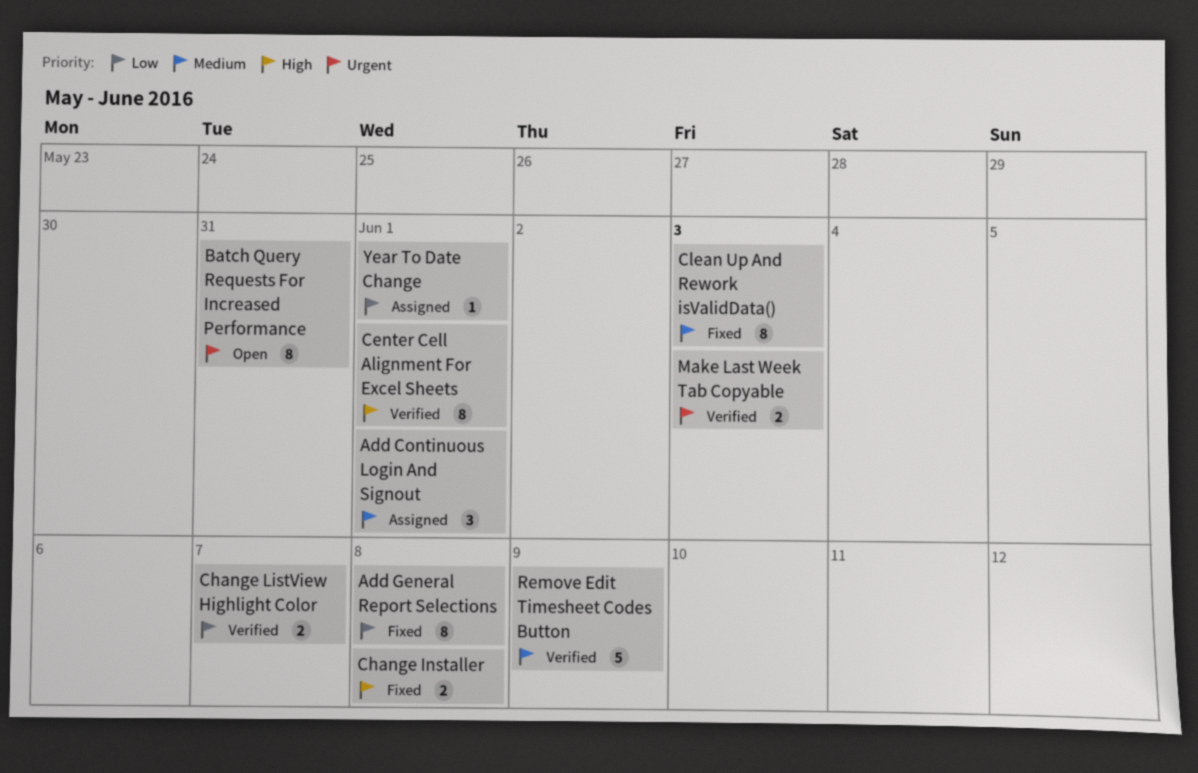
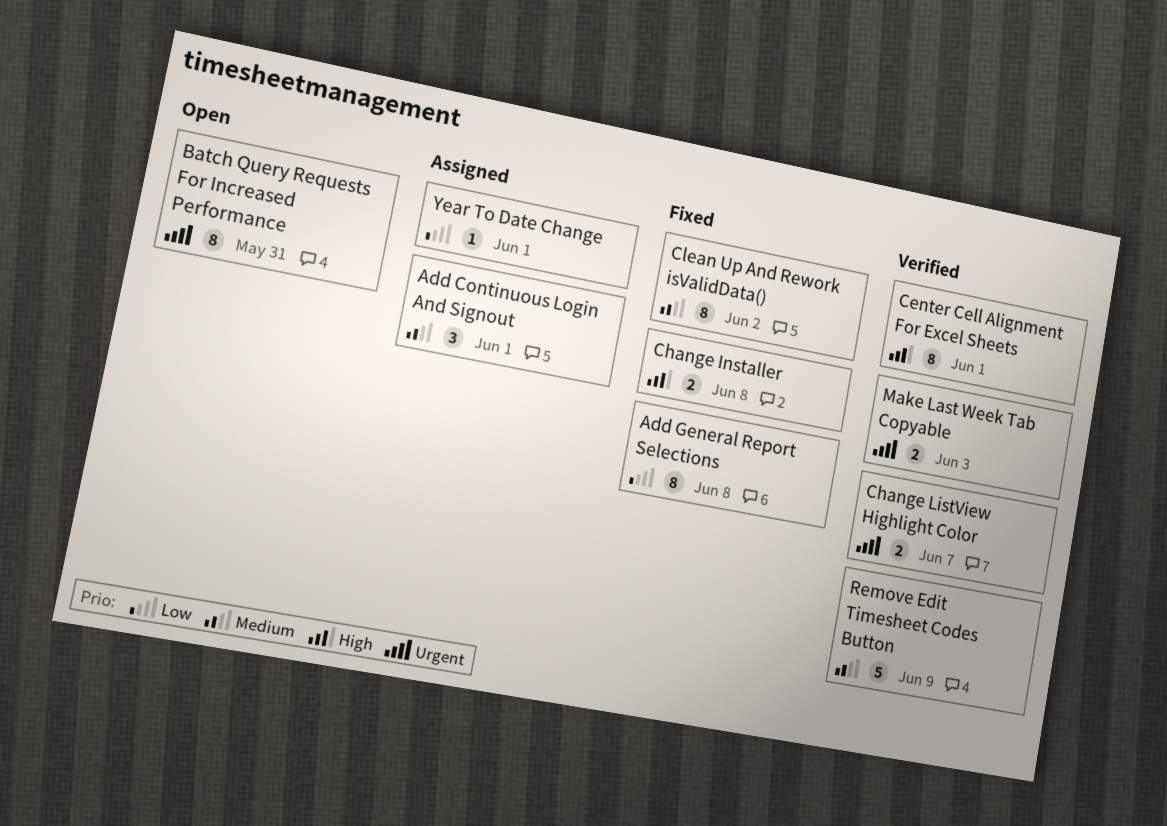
Change ListView Highlight Color, priority: Low -> Urgent
Clean Up And Rework isValidData(), due: Jun 3 -> Jun 2

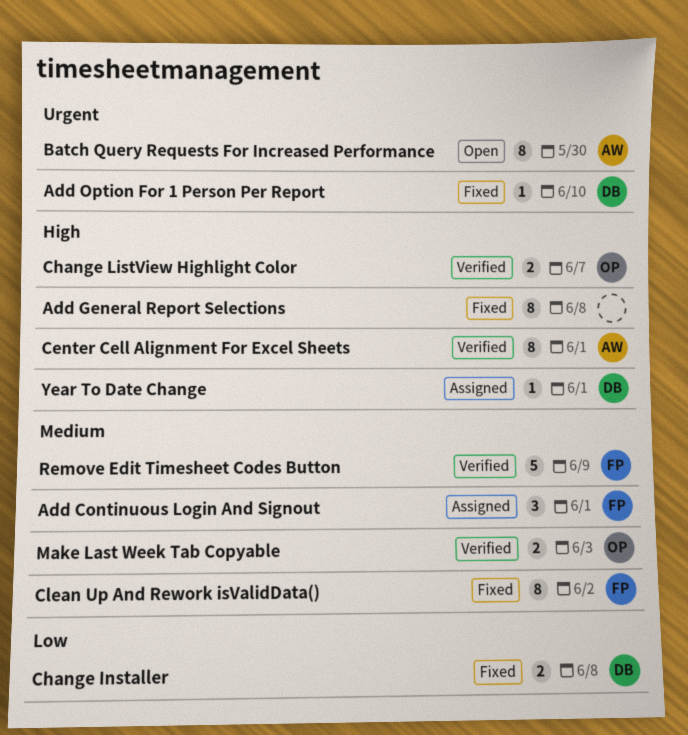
Add General Report Selections, priority: Low -> High
Add Option For 1 Person Per Report: none -> present
Batch Query Requests For Increased Performance, due: May 31 -> May 30
Change Installer, priority: High -> Low
Change ListView Highlight Color, priority: Urgent -> High
Make Last Week Tab Copyable, priority: Urgent -> Medium
Year To Date Change, priority: Low -> High

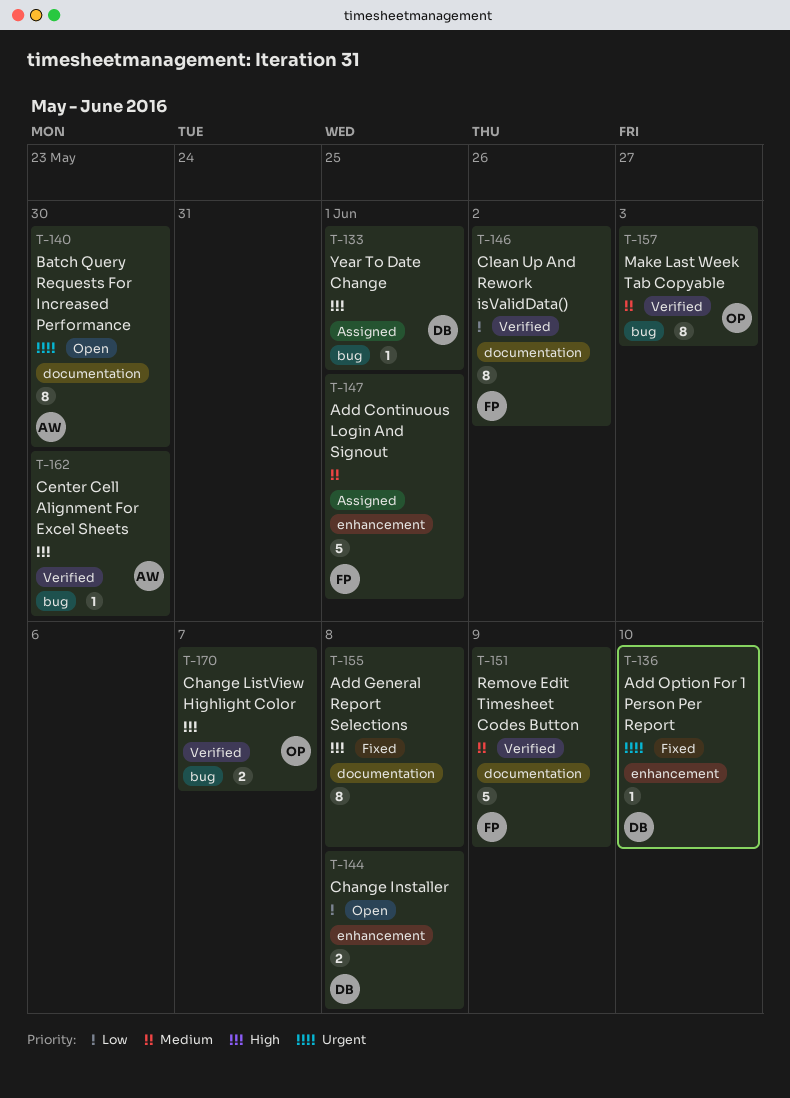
Add Continuous Login And Signout, estimate: 3 -> 5
Center Cell Alignment For Excel Sheets, estimate: 8 -> 1
Center Cell Alignment For Excel Sheets, due: Jun 1 -> May 30
Change Installer, status: Fixed -> Open
Clean Up And Rework isValidData(), status: Fixed -> Verified
Clean Up And Rework isValidData(), priority: Medium -> Low
Make Last Week Tab Copyable, estimate: 2 -> 8

